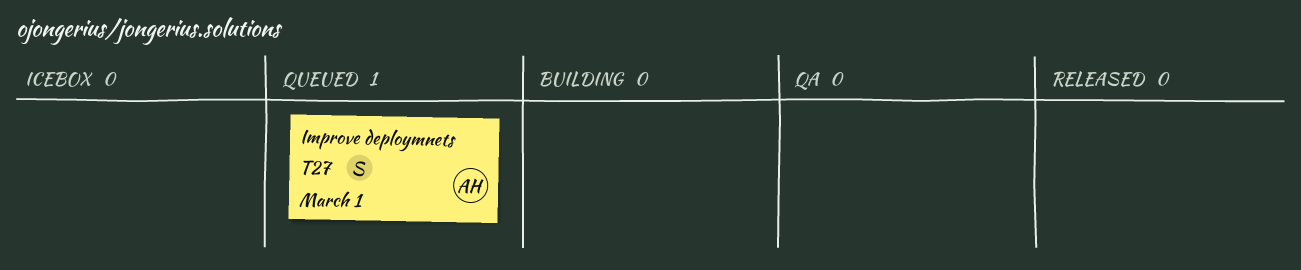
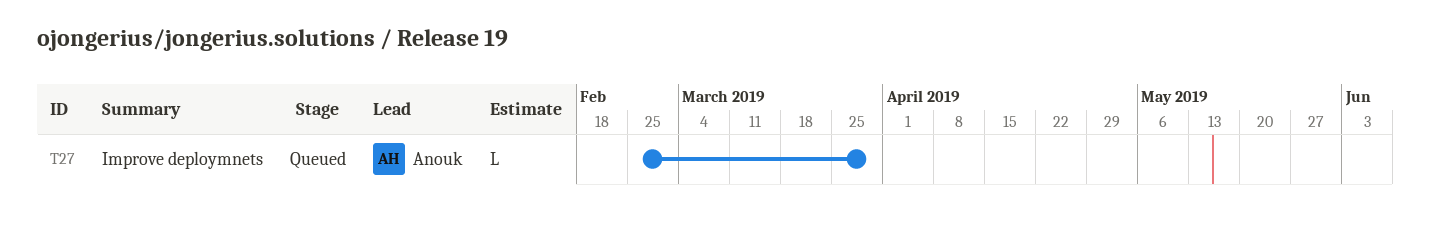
T27, estimate: S -> L
T27, due: Mar 1 -> Mar 29

